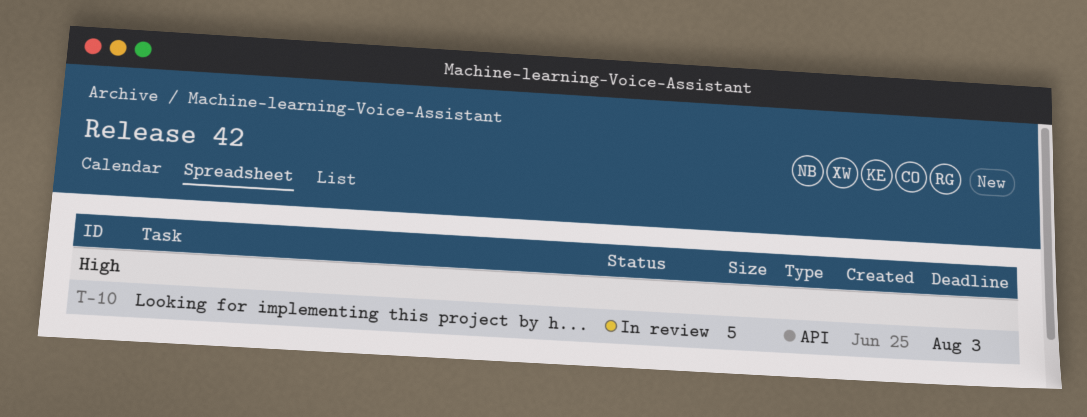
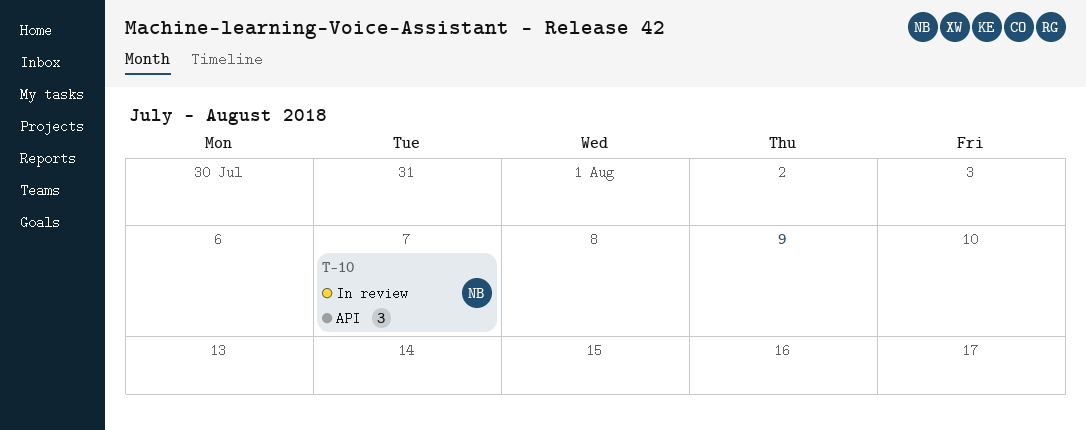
T-10, estimate: 5 -> 3
T-10, due: Aug 3 -> Aug 7

